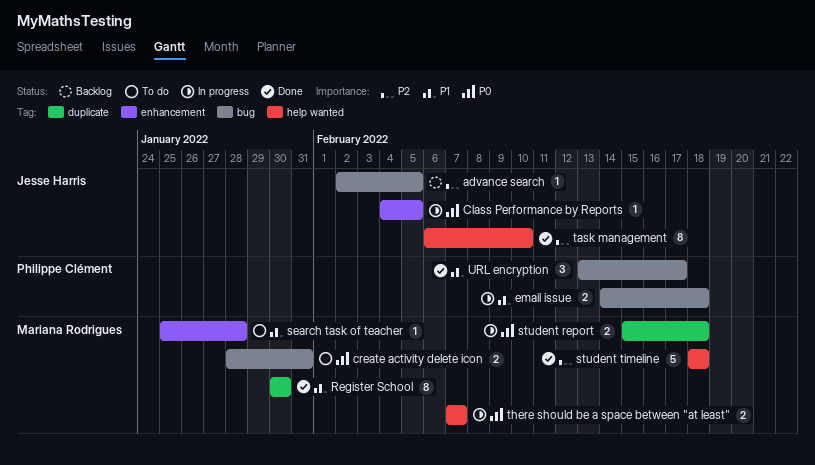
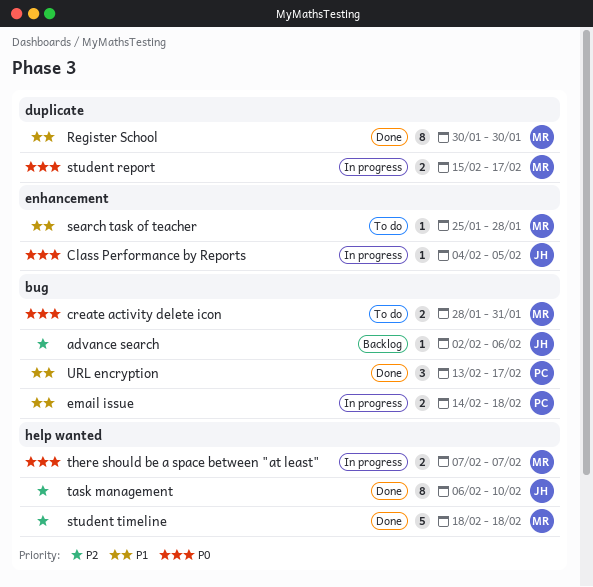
advance search, due: Feb 5 -> Feb 6
student report, due: Feb 18 -> Feb 17

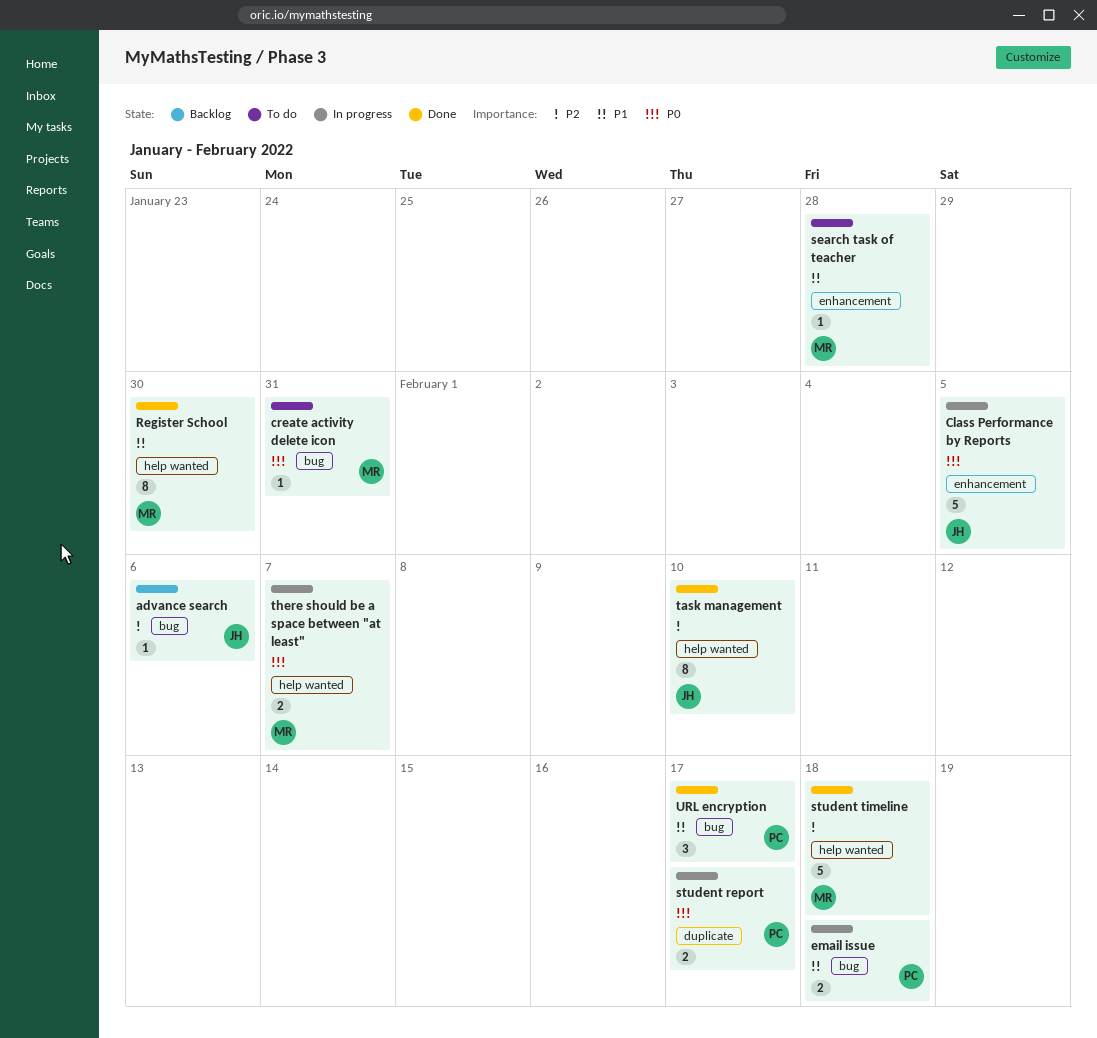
Class Performance by Reports, estimate: 1 -> 5
create activity delete icon, estimate: 2 -> 1
Register School, label: duplicate -> help wanted
student report, owner: MR -> PC

